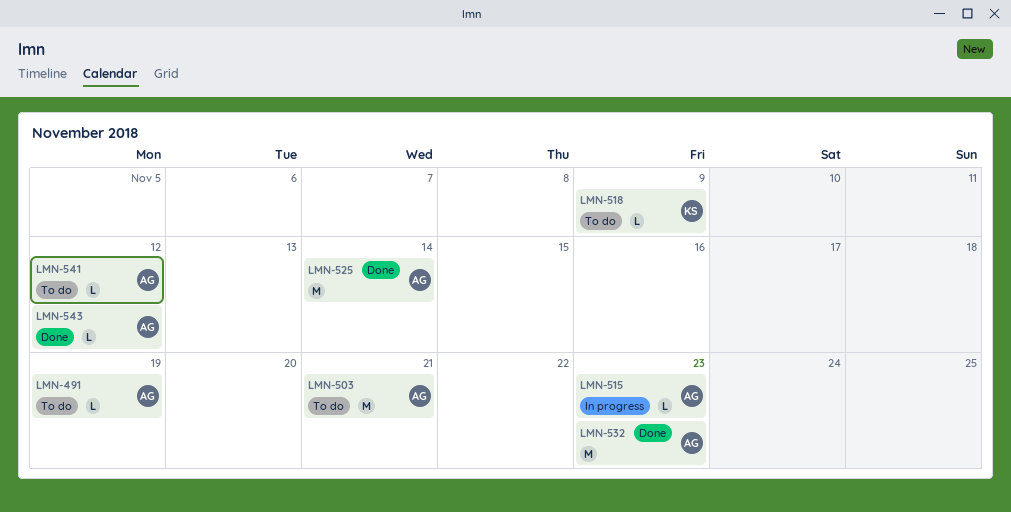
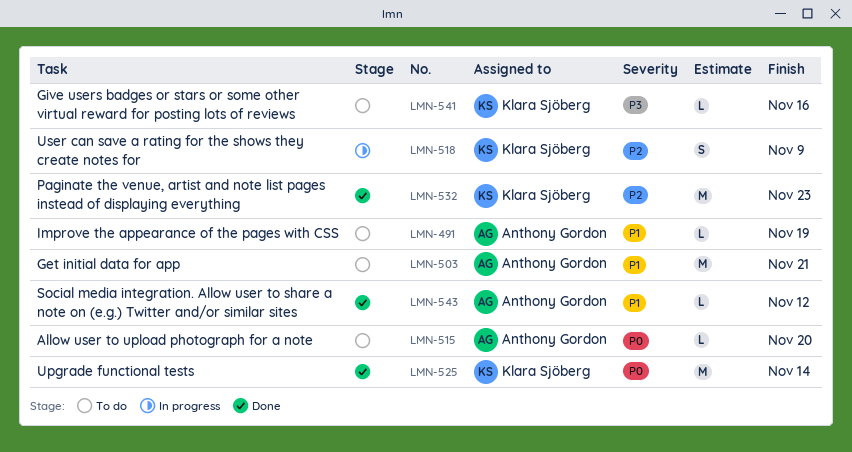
LMN-515, status: In progress -> To do
LMN-515, due: Nov 23 -> Nov 20
LMN-518, status: To do -> In progress
LMN-518, estimate: L -> S
LMN-525, owner: Anthony Gordon -> Klara Sjöberg
LMN-532, owner: Anthony Gordon -> Klara Sjöberg
LMN-541, owner: Anthony Gordon -> Klara Sjöberg
LMN-541, due: Nov 12 -> Nov 16

